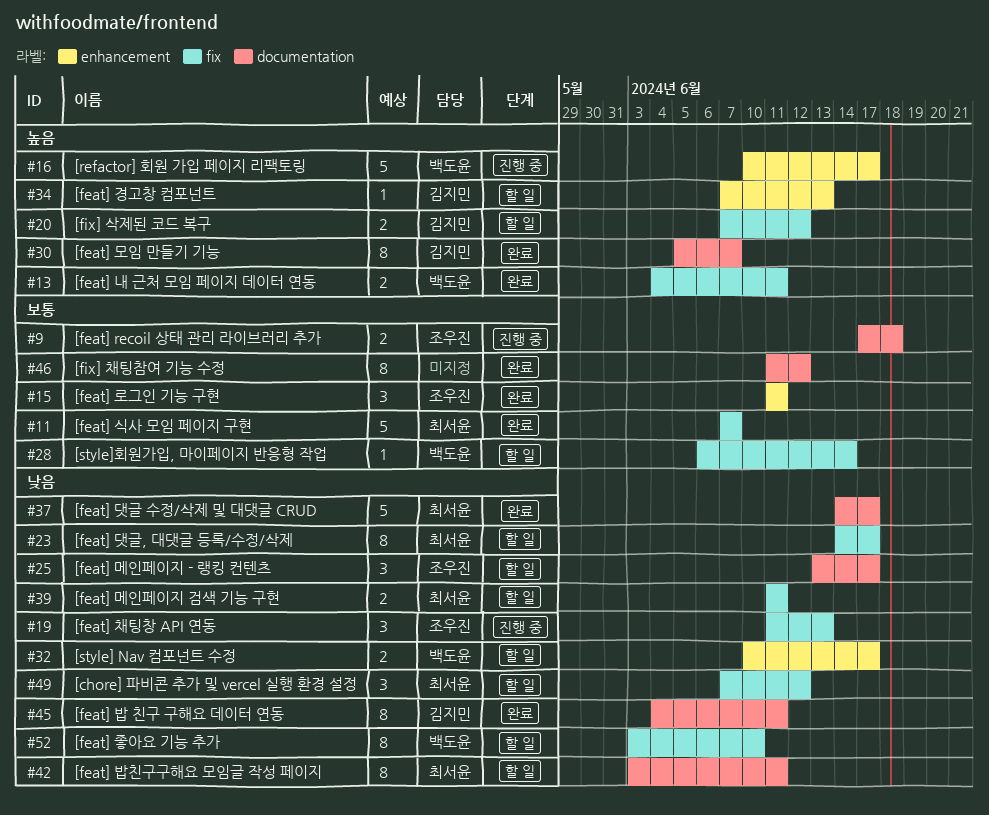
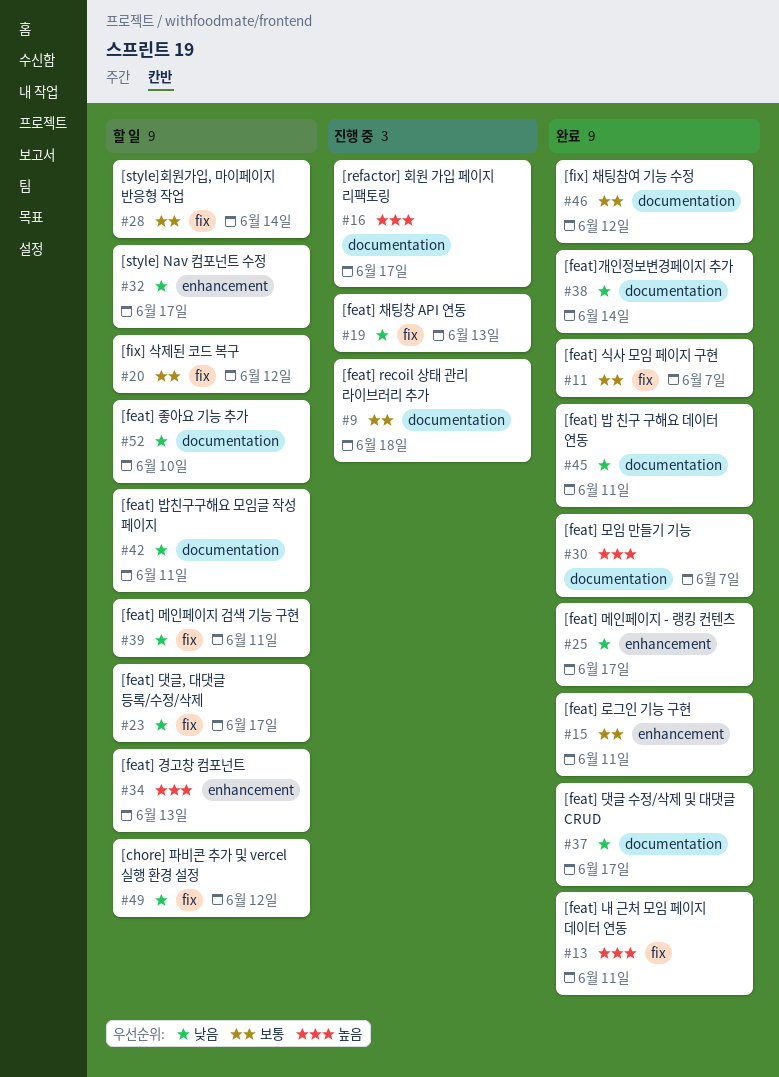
#16, label: enhancement -> documentation
#20, priority: 높음 -> 보통
#25, status: 할 일 -> 완료
#25, label: documentation -> enhancement
#38: none -> present
#52, label: fix -> documentation

